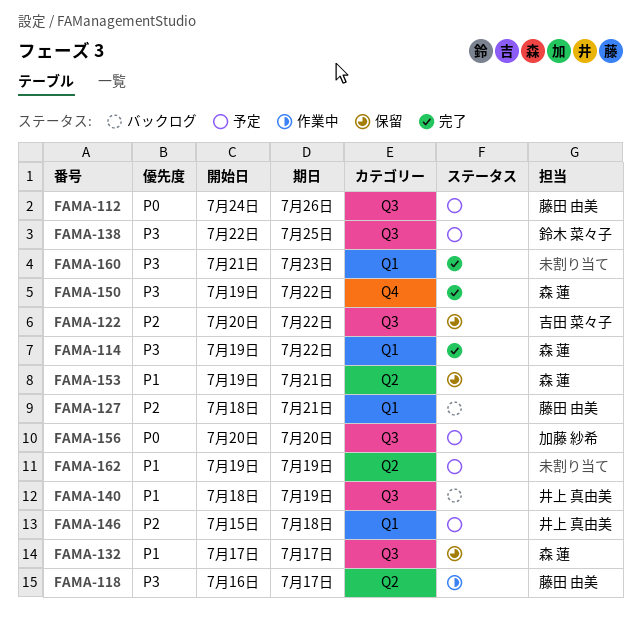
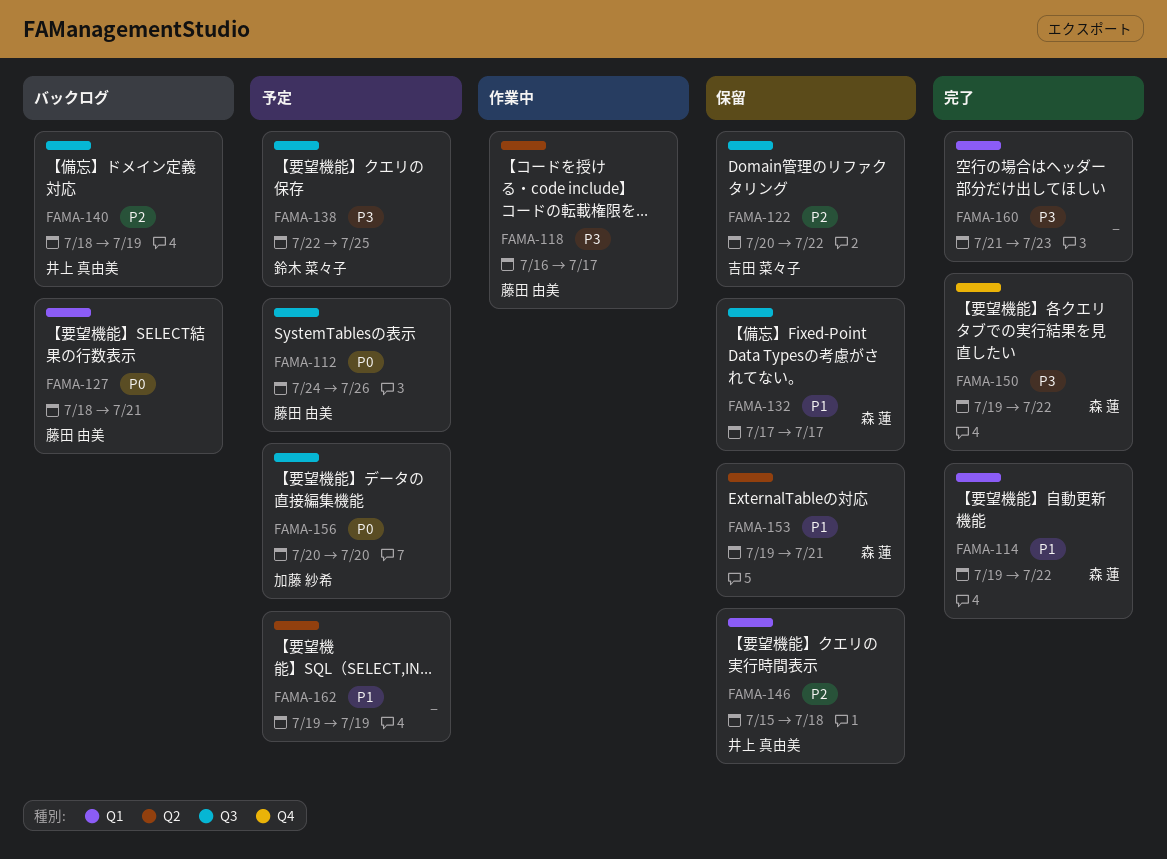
FAMA-114, priority: P3 -> P1
FAMA-127, priority: P2 -> P0
FAMA-140, priority: P1 -> P2
FAMA-146, status: 予定 -> 保留

